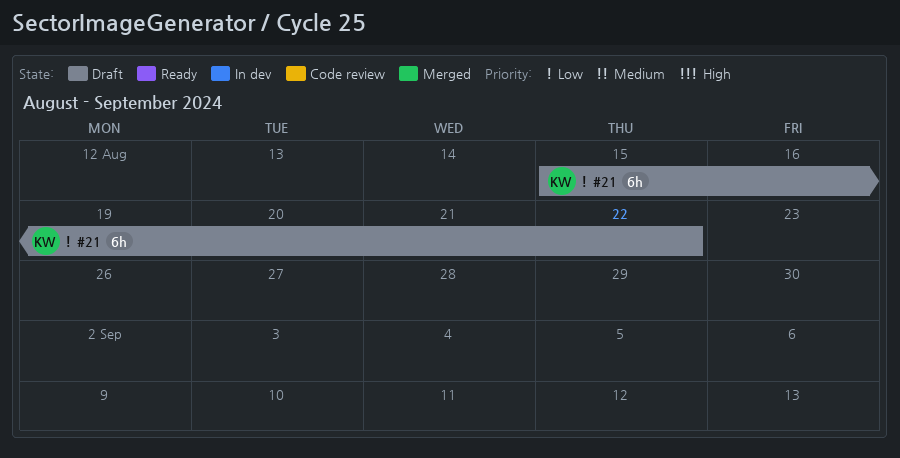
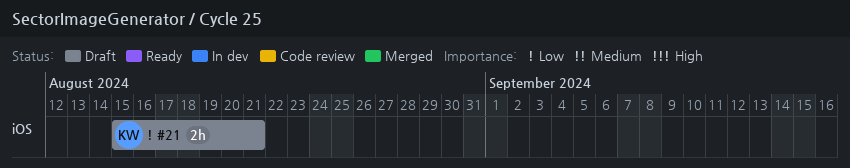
#21, estimate: 6h -> 2h
#21, due: Aug 22 -> Aug 21

